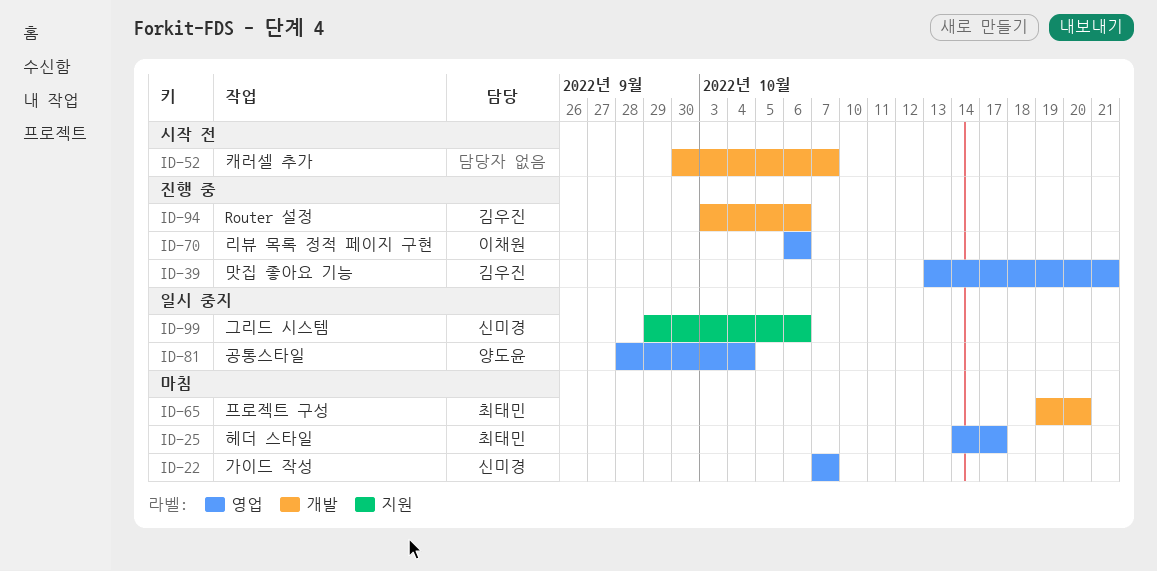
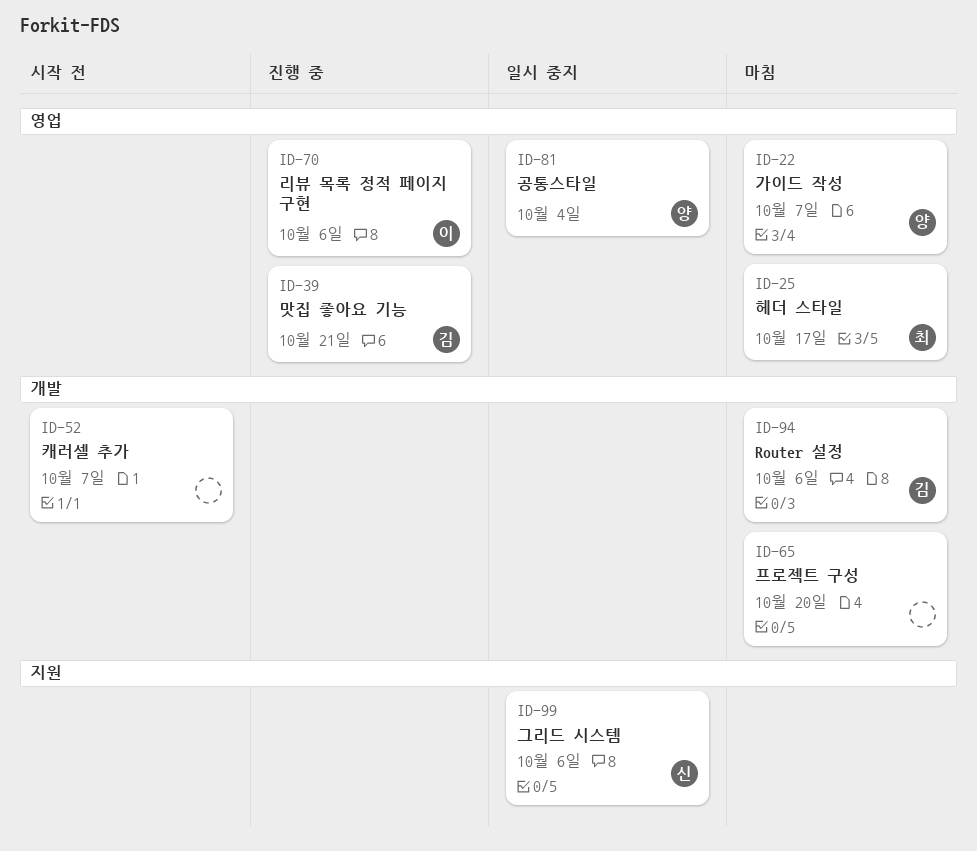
ID-22, owner: 신미경 -> 양도윤
ID-65, owner: 최태민 -> none
ID-94, status: 진행 중 -> 마침

